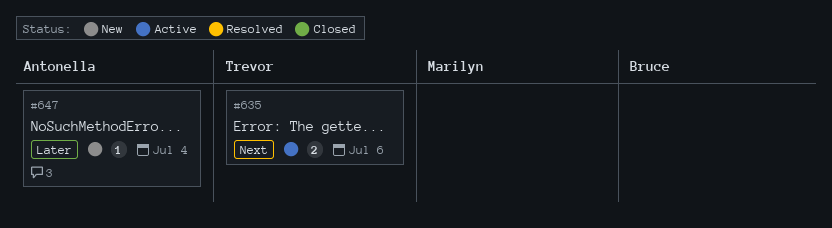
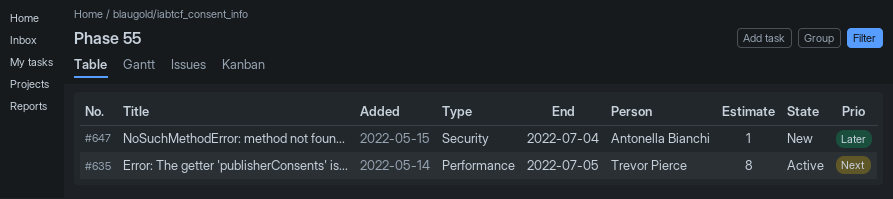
#635, estimate: 2 -> 8
#635, due: Jul 6 -> Jul 5

